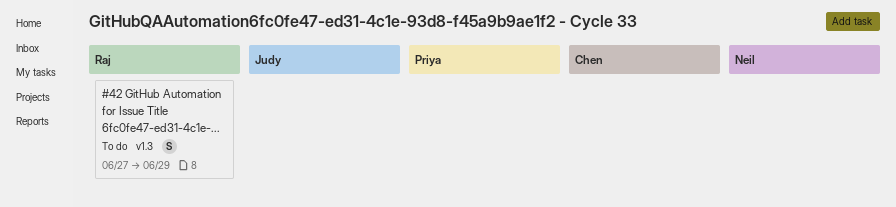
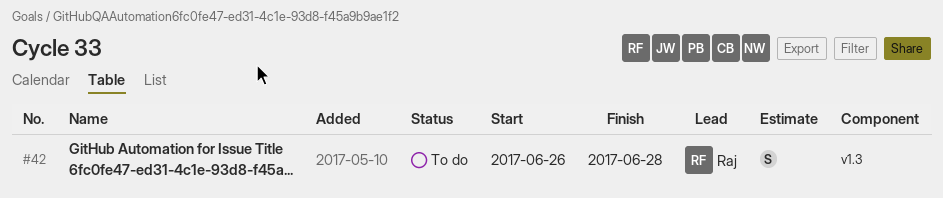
#42, start: Jun 27 -> Jun 26
#42, due: Jun 29 -> Jun 28

